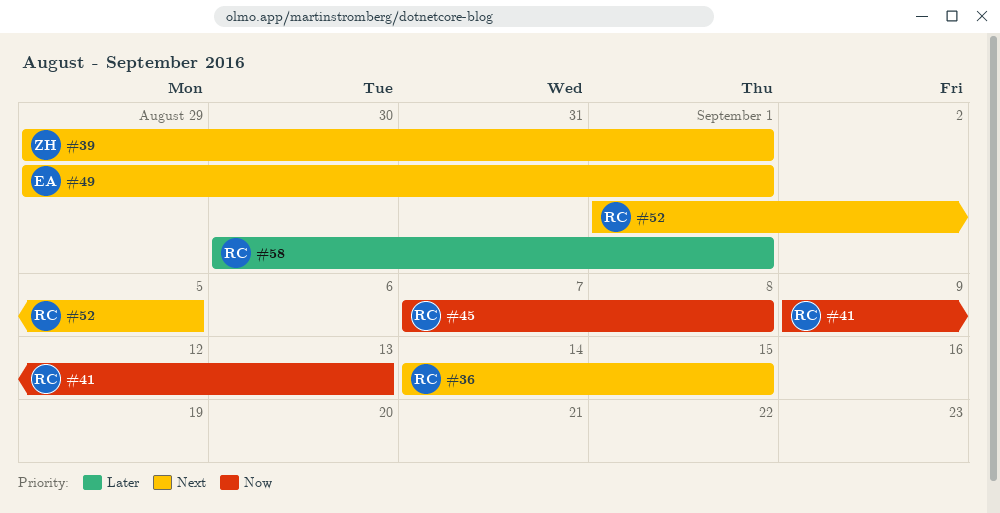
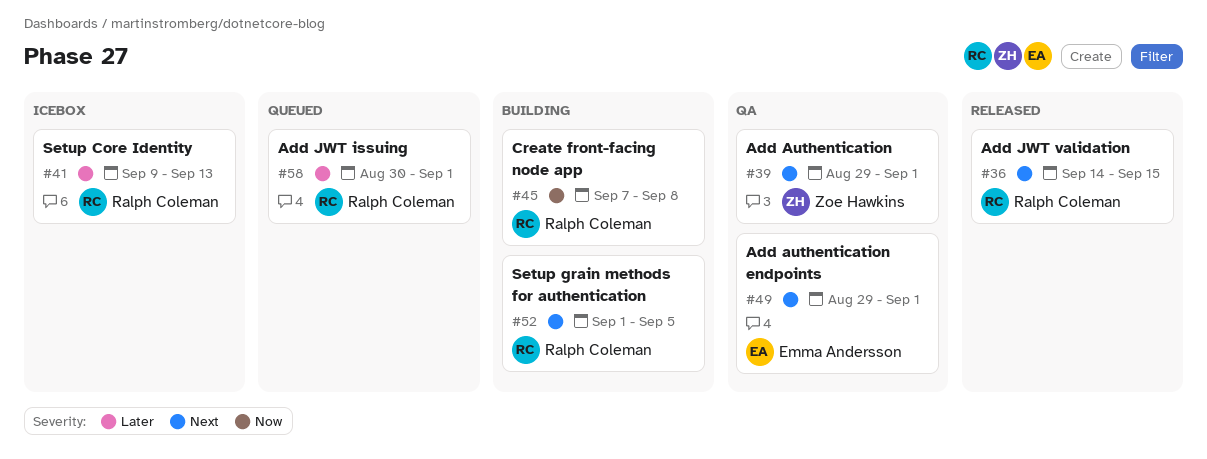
#41, priority: Now -> Later

